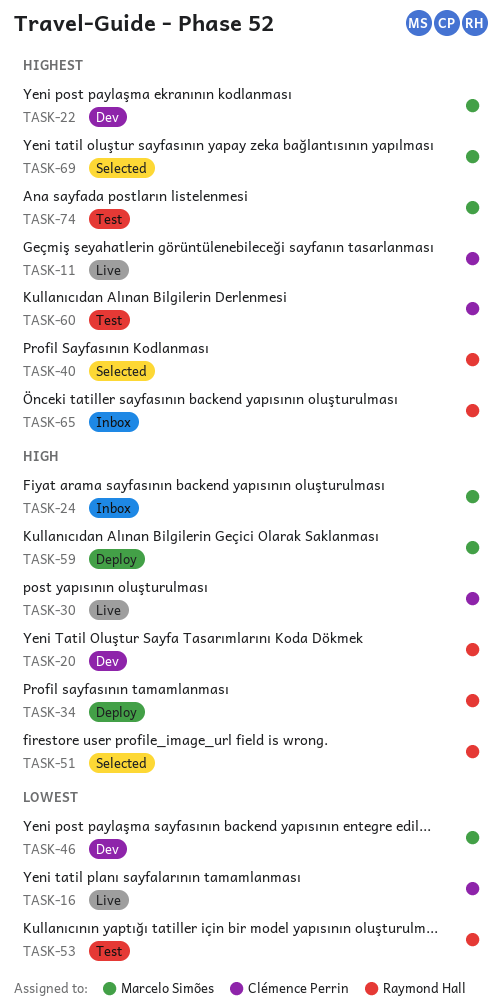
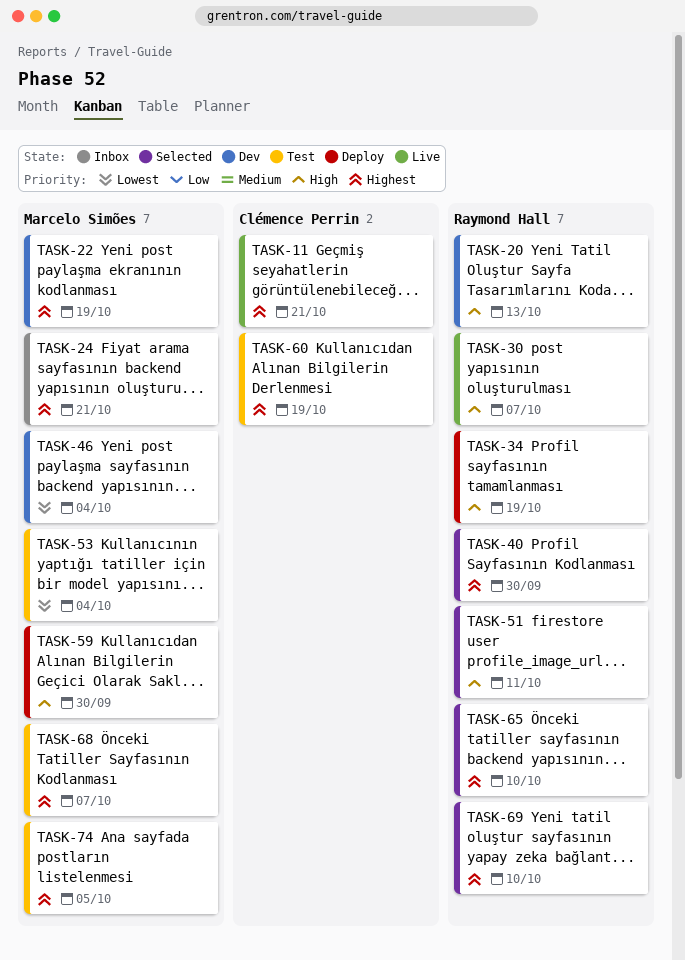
TASK-16: present -> none
TASK-24, priority: High -> Highest
TASK-30, owner: Clémence Perrin -> Raymond Hall
TASK-53, owner: Raymond Hall -> Marcelo Simões
TASK-65, status: Inbox -> Selected
TASK-68: none -> present
TASK-69, owner: Marcelo Simões -> Raymond Hall

